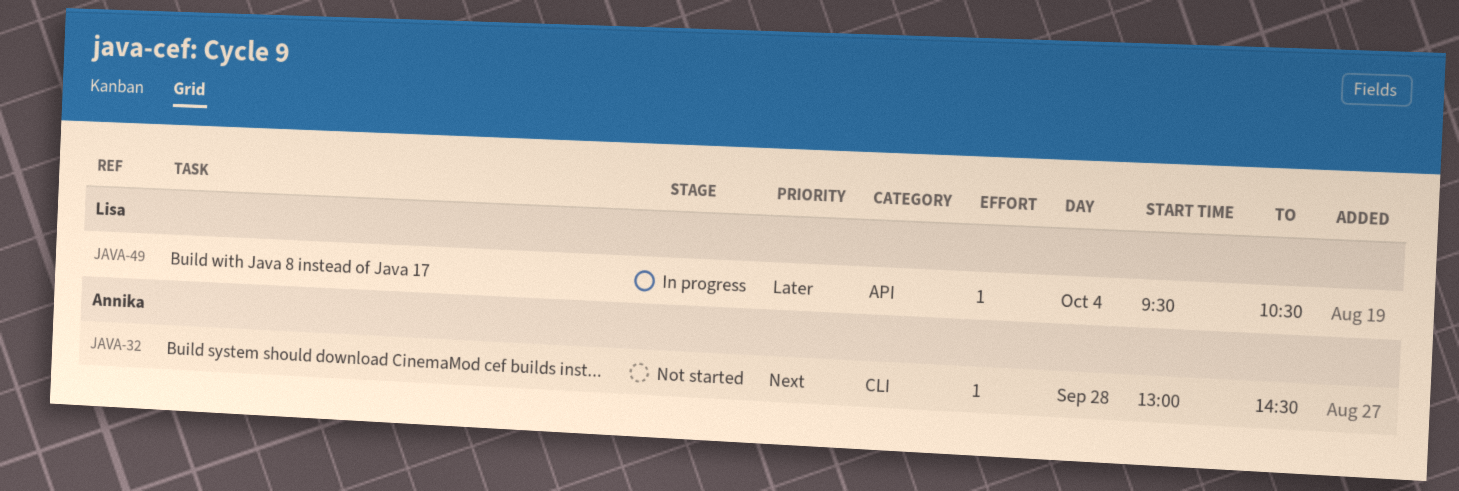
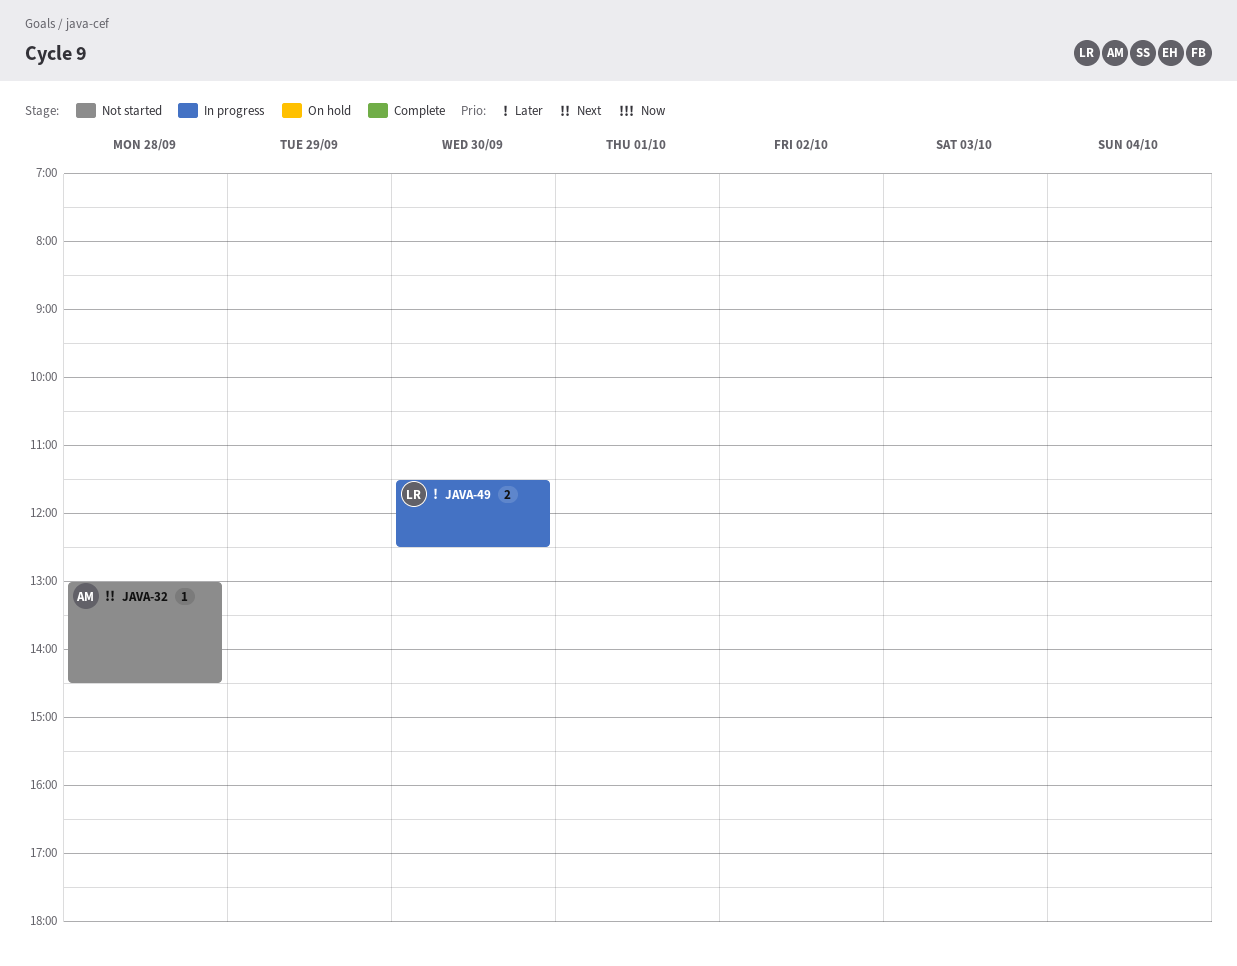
JAVA-49, estimate: 1 -> 2
JAVA-49, day: Oct 4 -> Sep 30
JAVA-49, begins: 09:30 -> 11:30
JAVA-49, ends: 10:30 -> 12:30

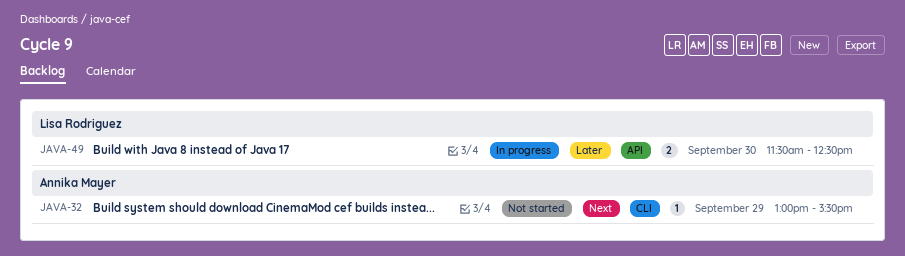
JAVA-32, day: Sep 28 -> Sep 29
JAVA-32, ends: 14:30 -> 15:30

